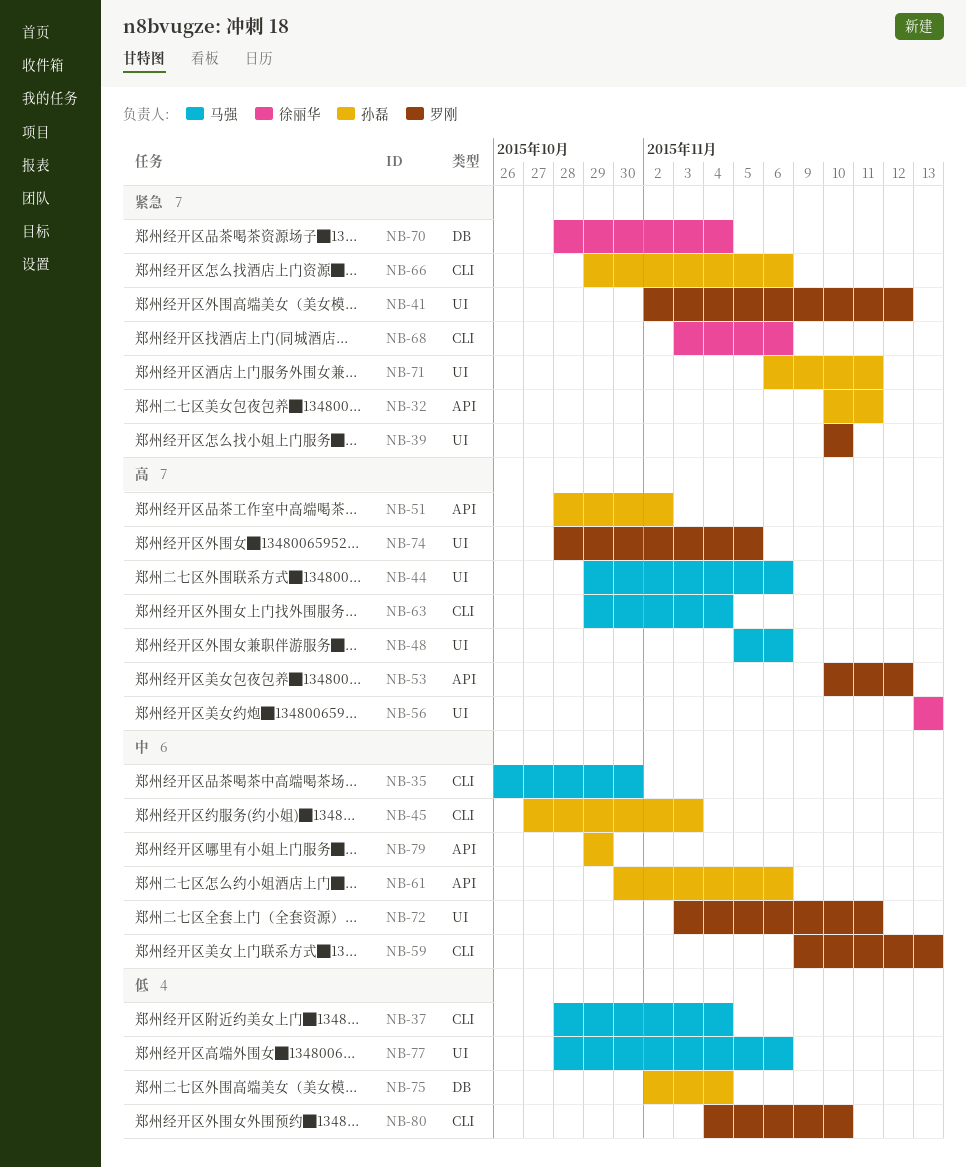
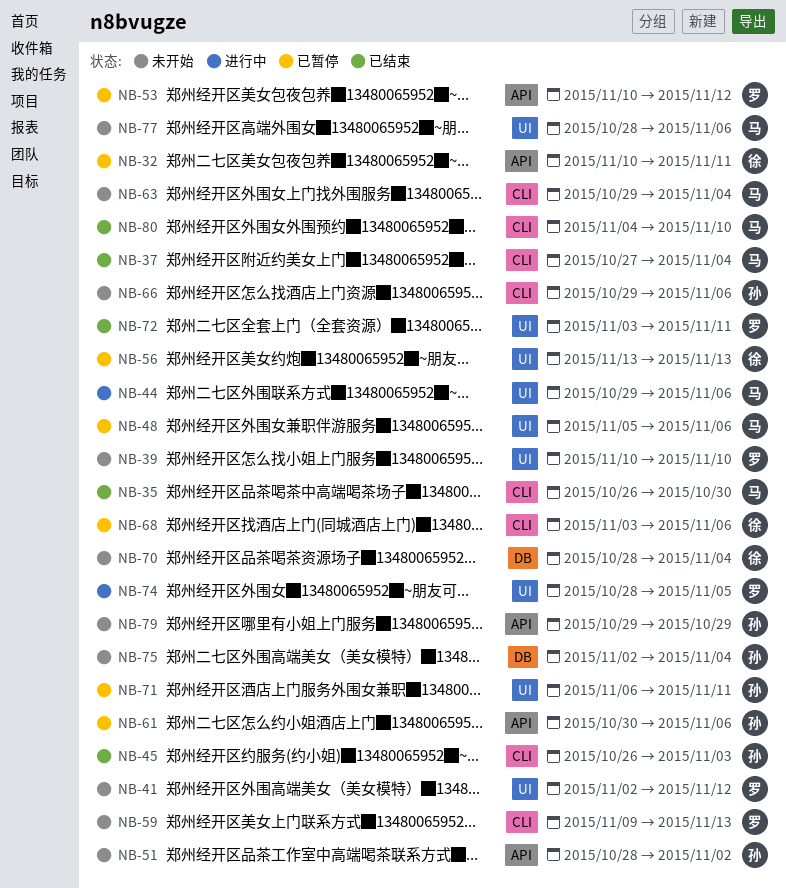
NB-32, owner: 孙磊 -> 徐丽华
NB-37, start: Oct 28 -> Oct 27
NB-45, start: Oct 27 -> Oct 26
NB-80, owner: 罗刚 -> 马强

